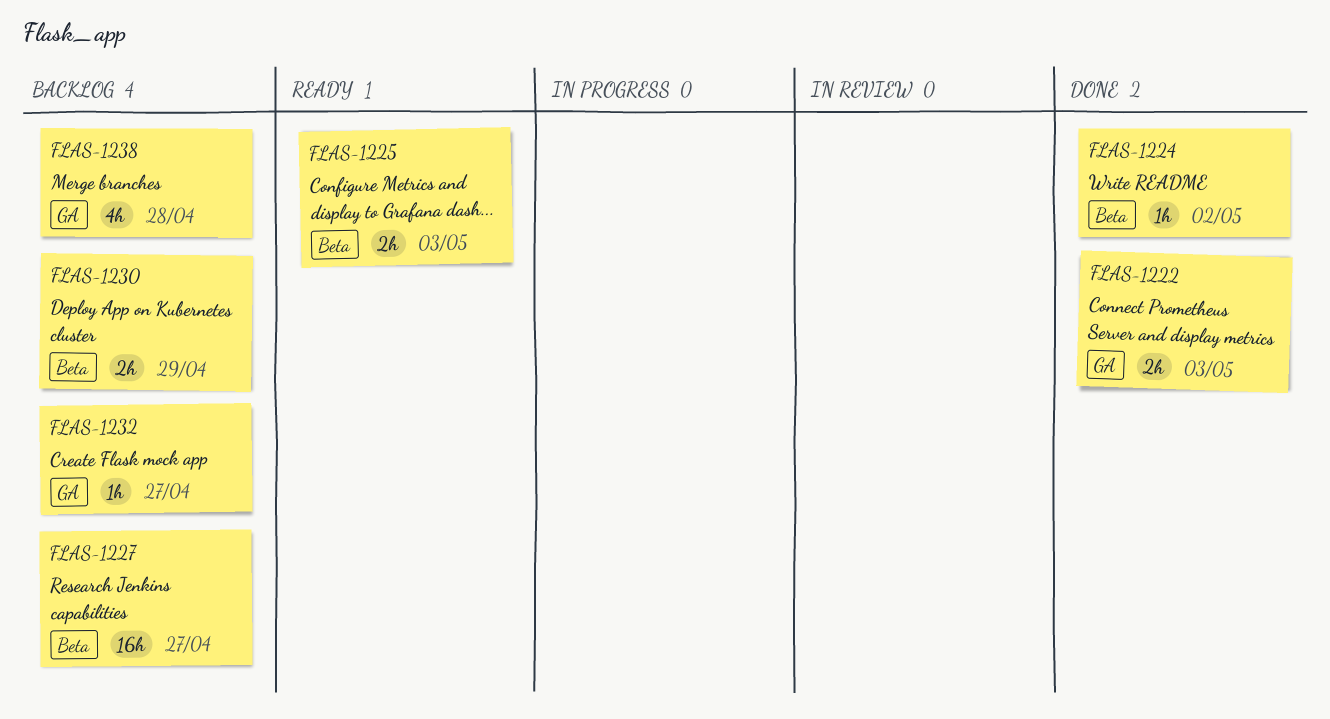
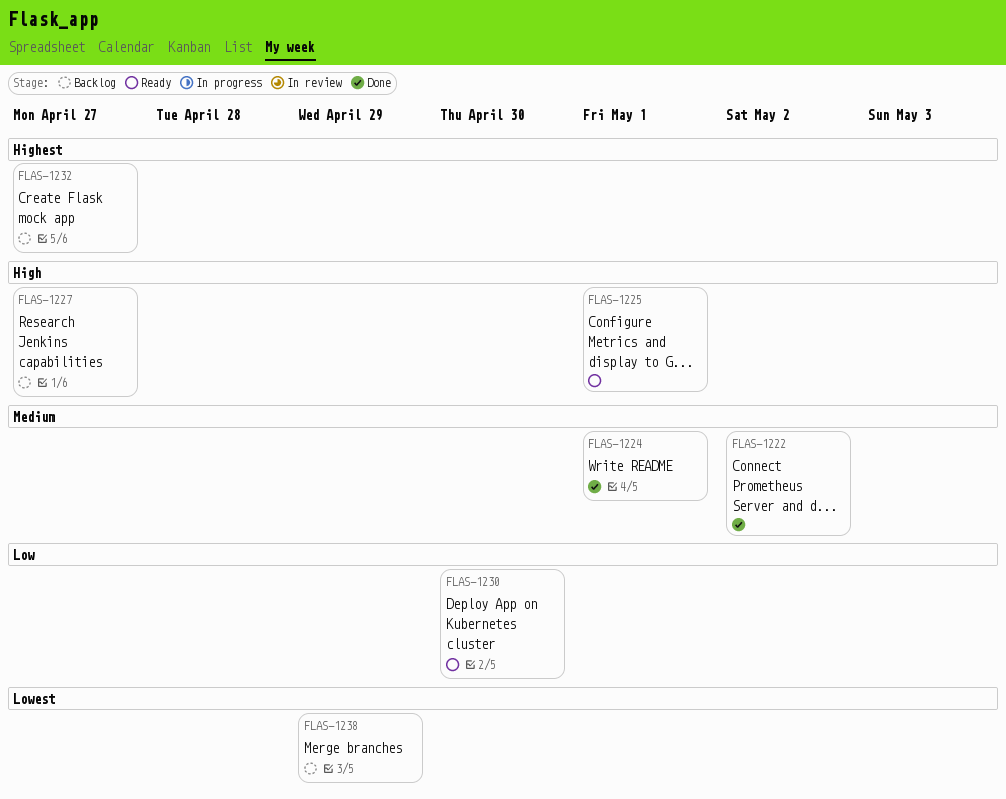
FLAS-1222, due: May 3 -> May 2
FLAS-1224, due: May 2 -> May 1
FLAS-1225, due: May 3 -> May 1
FLAS-1230, status: Backlog -> Ready
FLAS-1230, due: Apr 29 -> Apr 30
FLAS-1238, due: Apr 28 -> Apr 29

